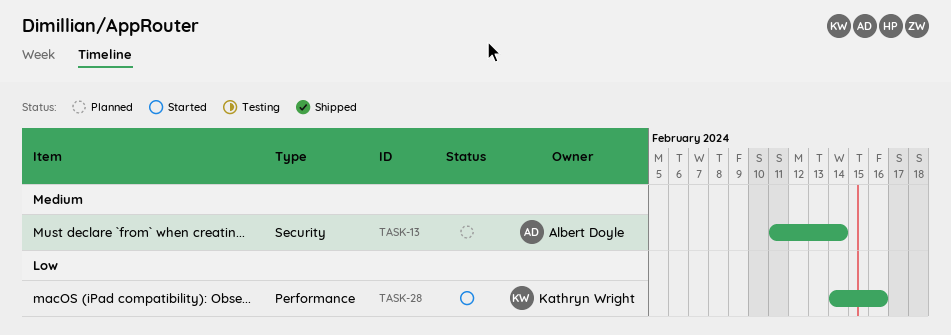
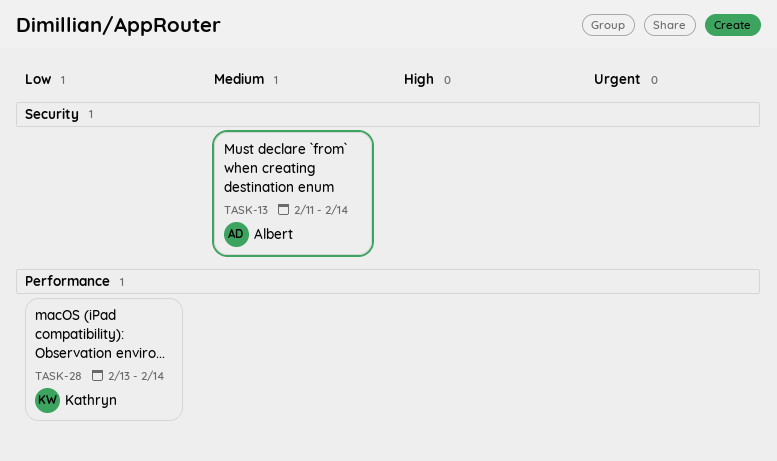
TASK-28, start: Feb 14 -> Feb 13
TASK-28, due: Feb 16 -> Feb 14

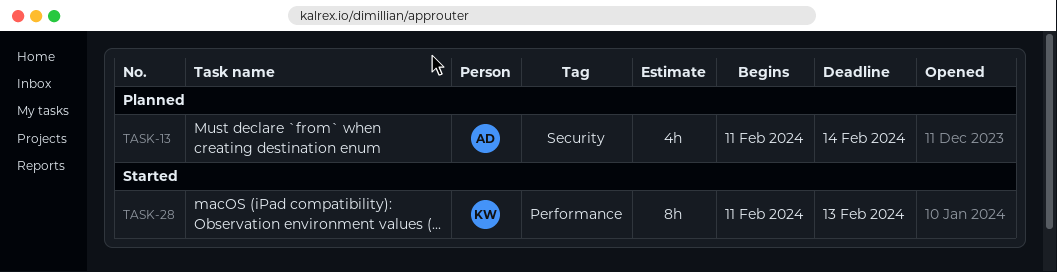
TASK-28, start: Feb 13 -> Feb 11
TASK-28, due: Feb 14 -> Feb 13

